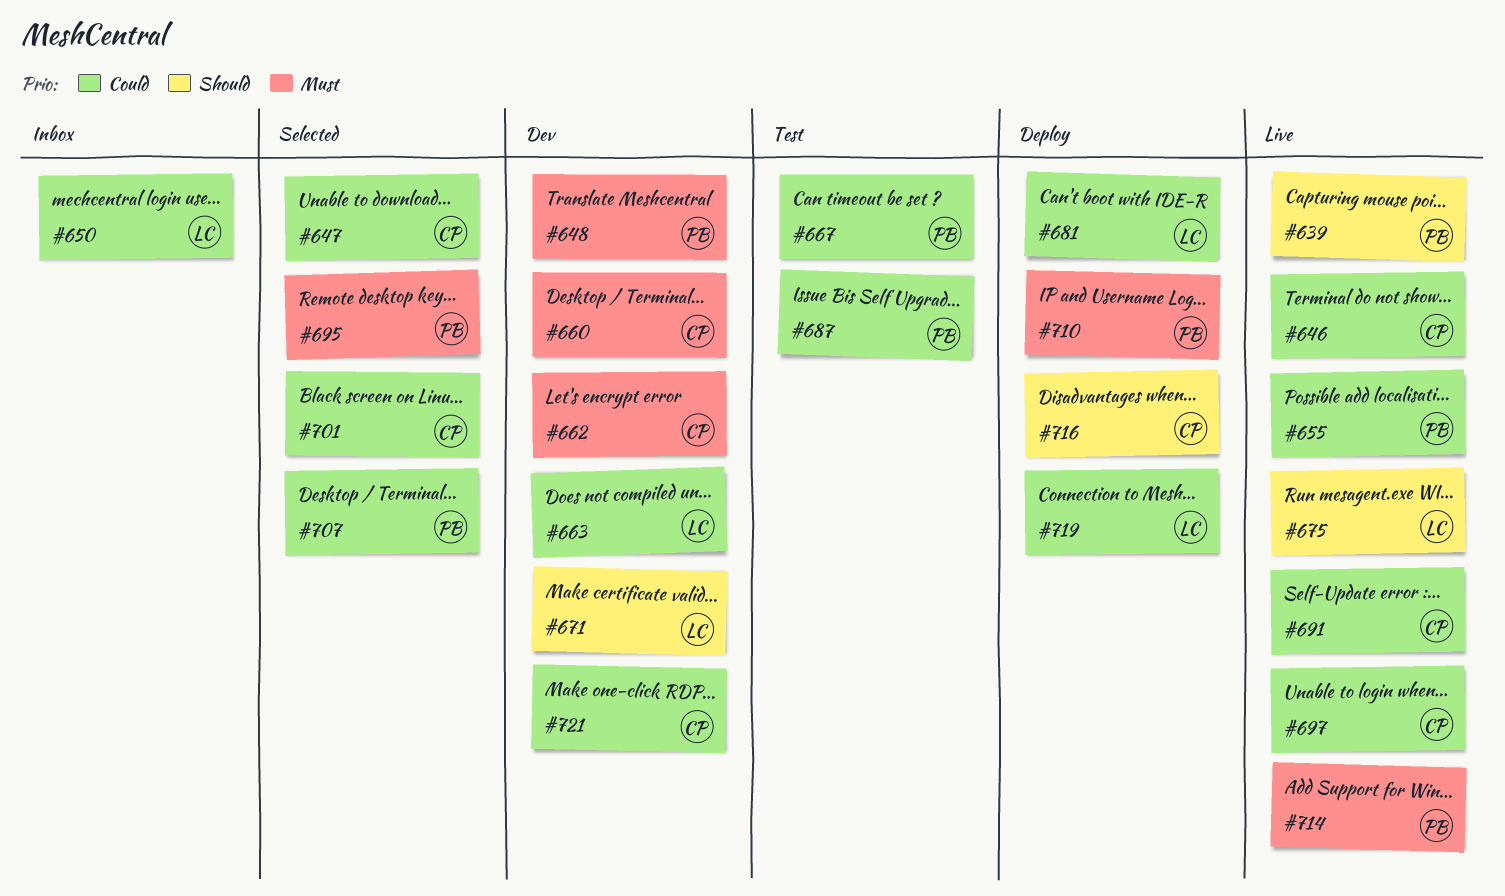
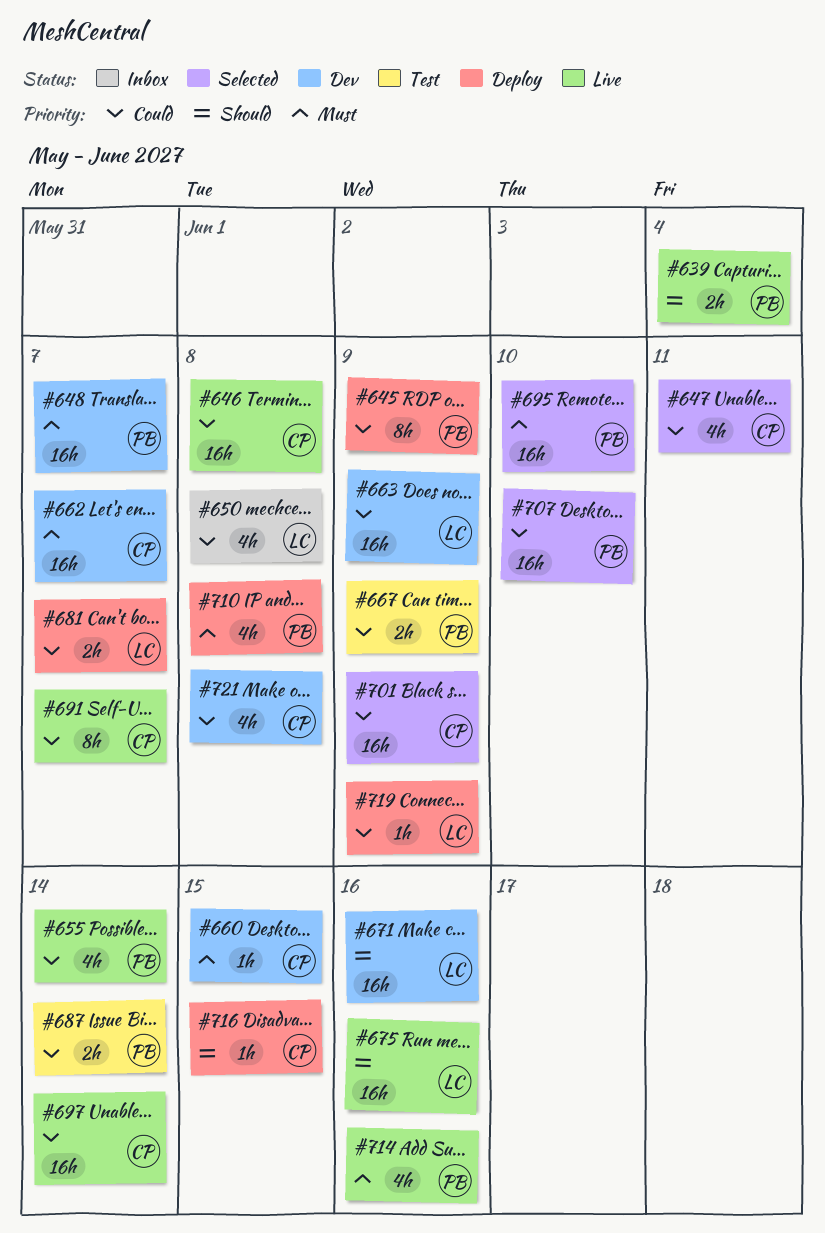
#645: none -> present

